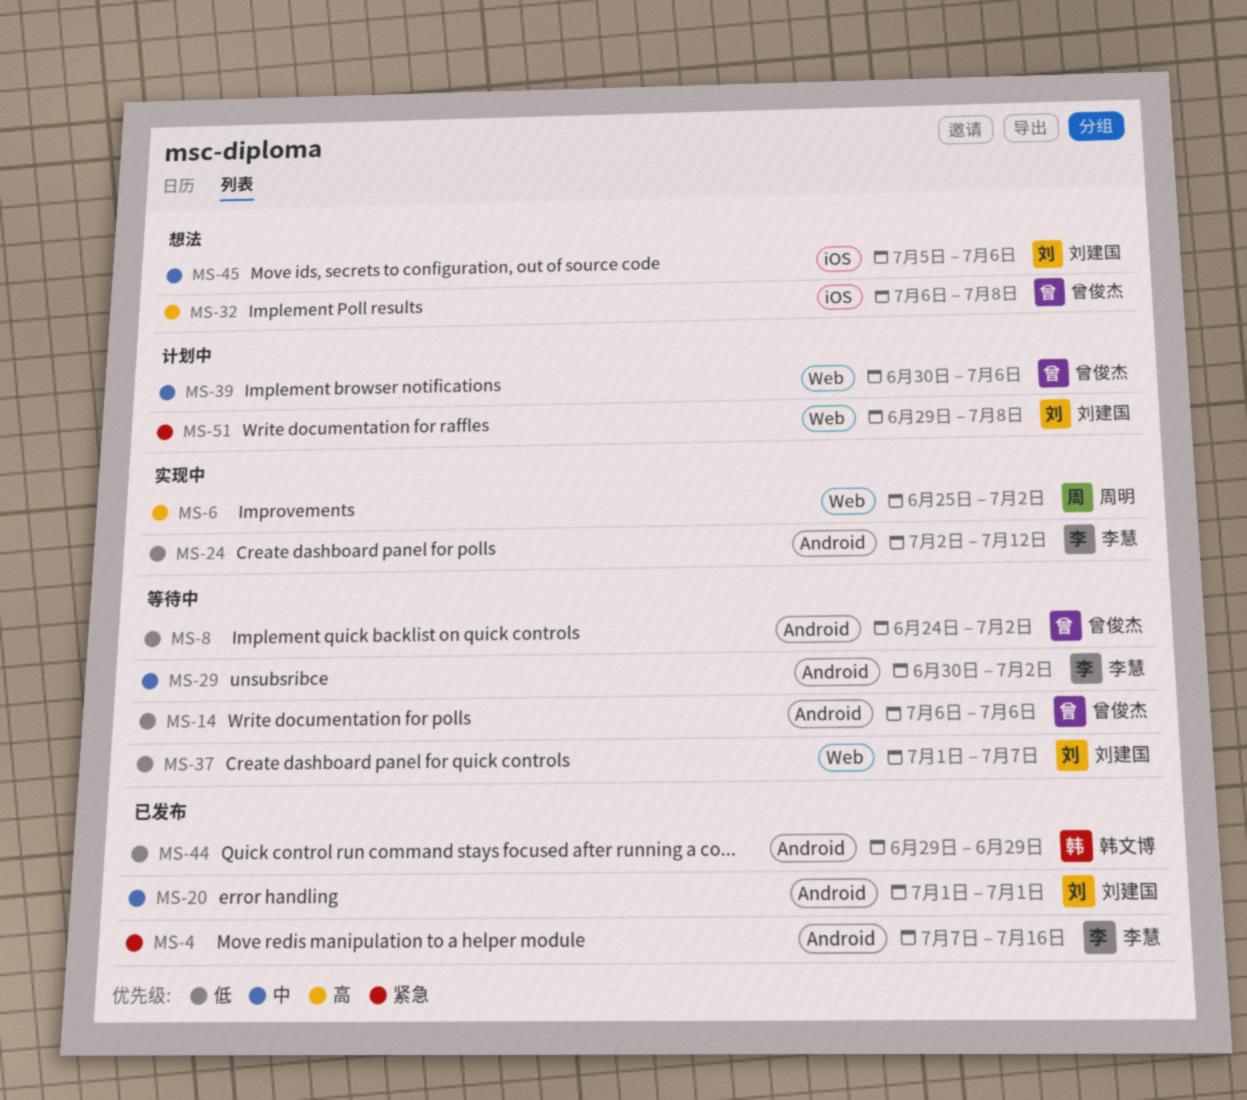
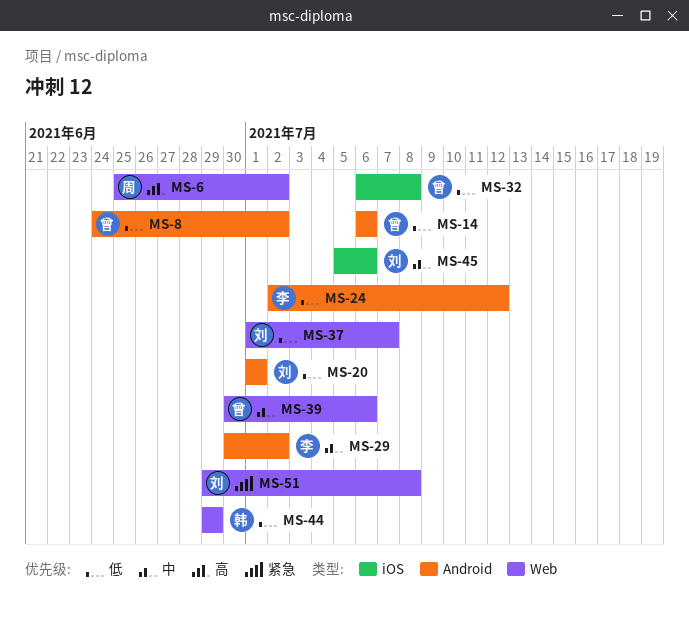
MS-4: present -> none
MS-20, priority: 中 -> 低
MS-32, priority: 高 -> 低
MS-44, label: Android -> Web

